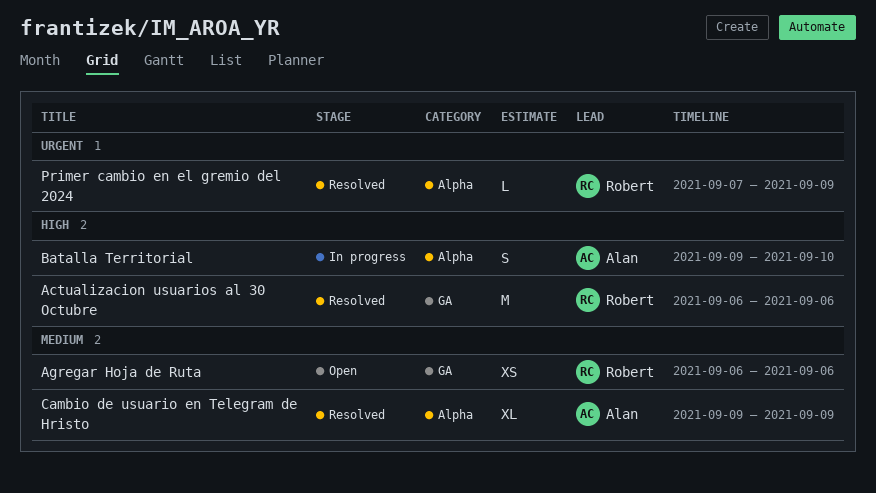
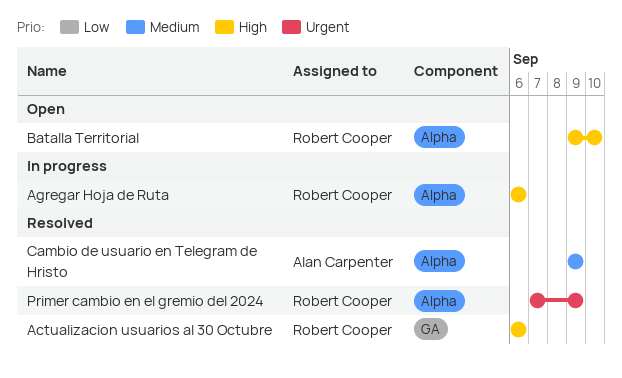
Agregar Hoja de Ruta, status: Open -> In progress
Agregar Hoja de Ruta, priority: Medium -> High
Agregar Hoja de Ruta, label: GA -> Alpha
Batalla Territorial, status: In progress -> Open
Batalla Territorial, owner: Alan Carpenter -> Robert Cooper

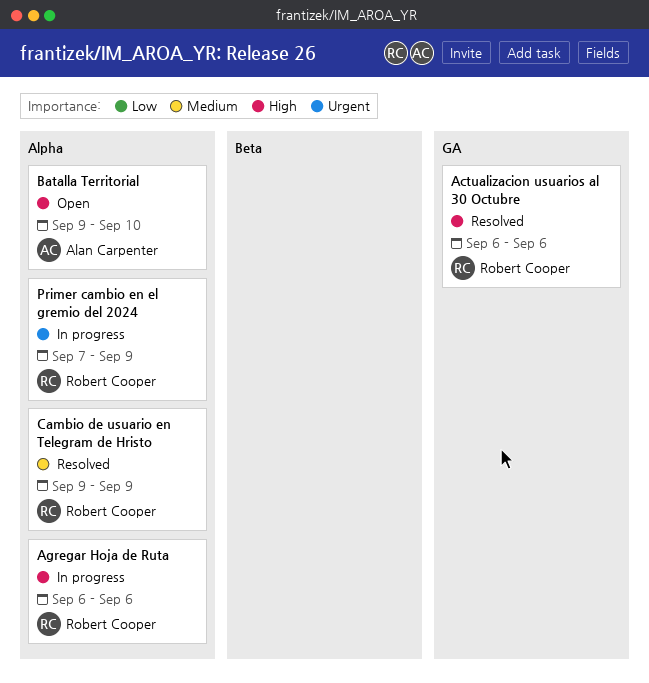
Batalla Territorial, owner: Robert Cooper -> Alan Carpenter
Cambio de usuario en Telegram de Hristo, owner: Alan Carpenter -> Robert Cooper
Primer cambio en el gremio del 2024, status: Resolved -> In progress

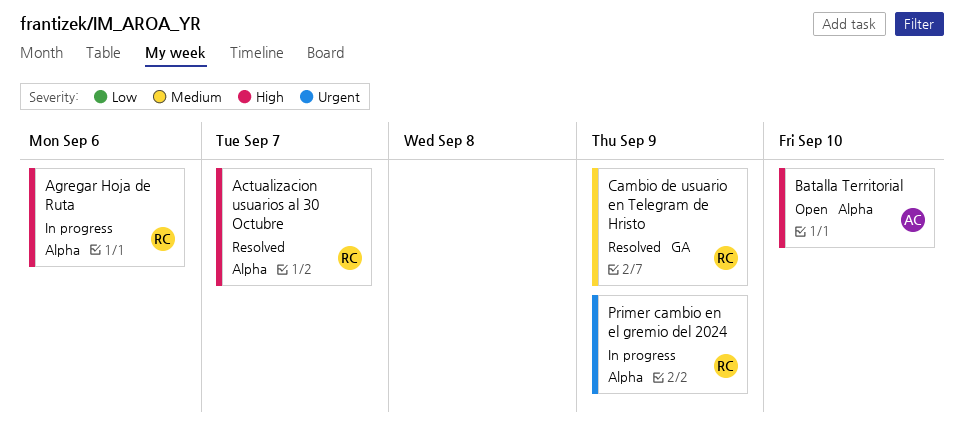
Actualizacion usuarios al 30 Octubre, label: GA -> Alpha
Actualizacion usuarios al 30 Octubre, due: Sep 6 -> Sep 7
Cambio de usuario en Telegram de Hristo, label: Alpha -> GA

